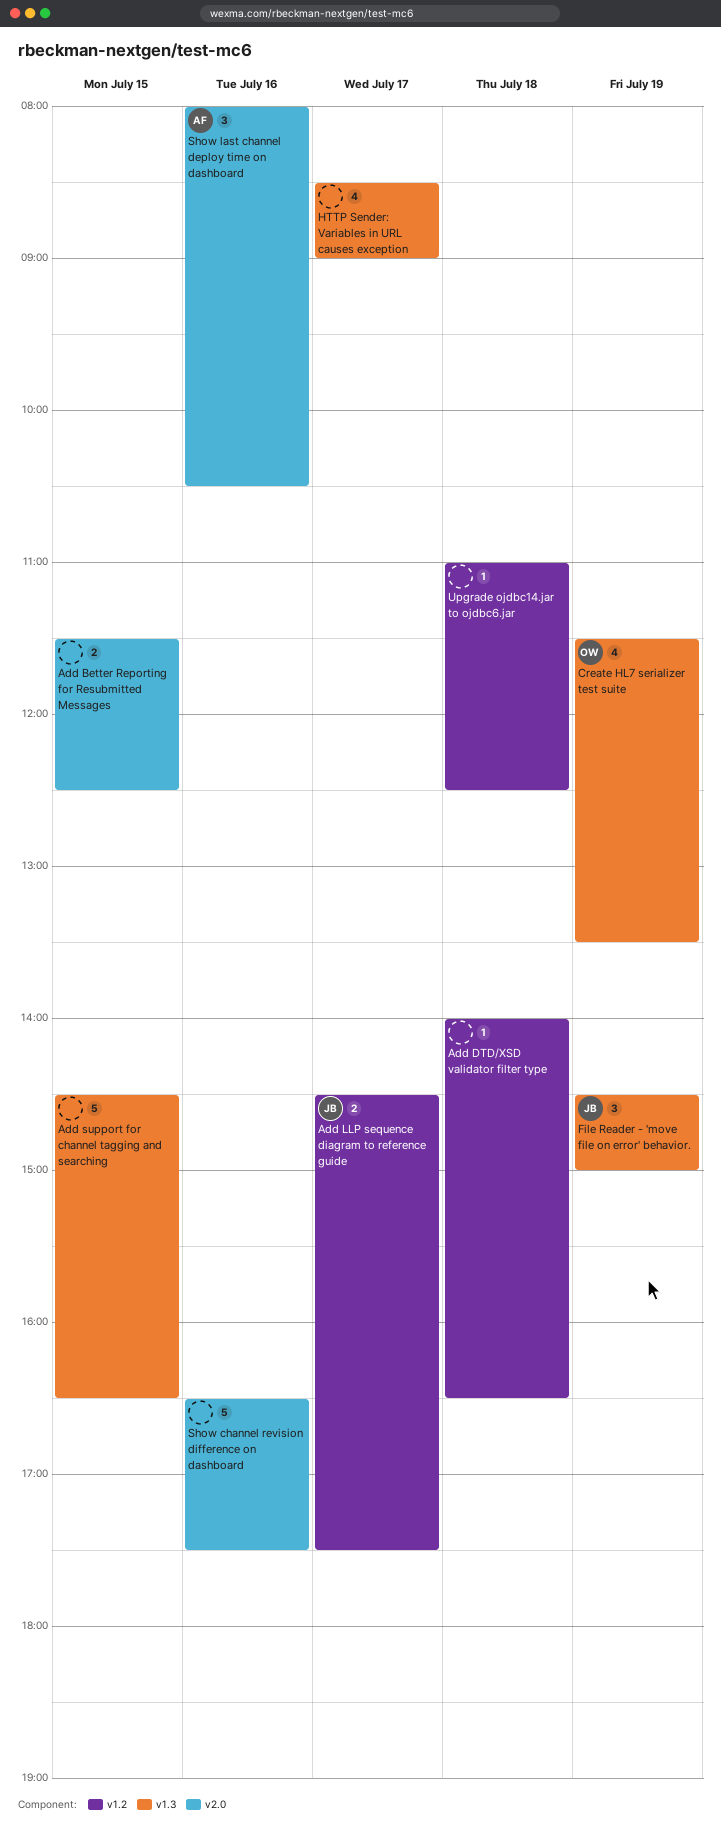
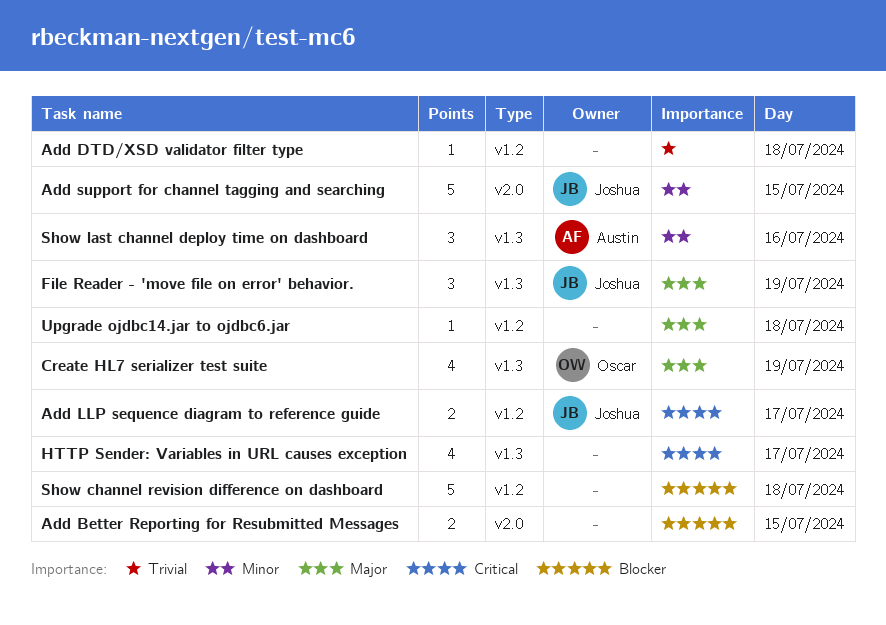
Add support for channel tagging and searching, owner: none -> Joshua
Add support for channel tagging and searching, label: v1.3 -> v2.0
Show channel revision difference on dashboard, label: v2.0 -> v1.2
Show channel revision difference on dashboard, day: Jul 16 -> Jul 18
Show last channel deploy time on dashboard, label: v2.0 -> v1.3

